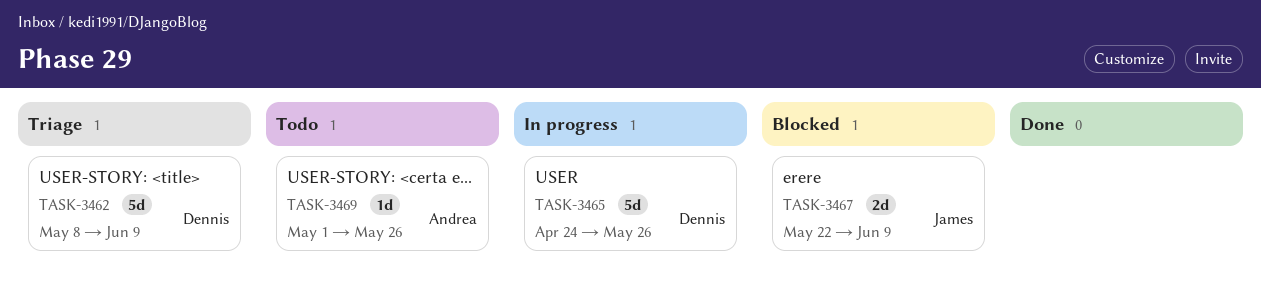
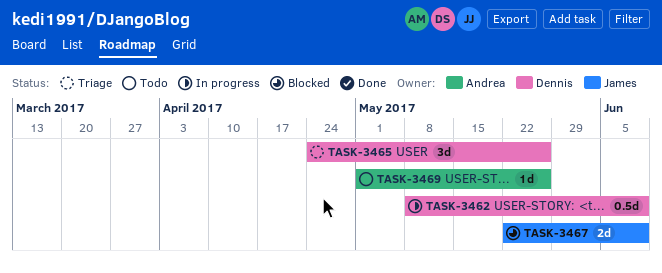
TASK-3462, status: Triage -> In progress
TASK-3462, estimate: 5d -> 0.5d
TASK-3465, status: In progress -> Triage
TASK-3465, estimate: 5d -> 3d

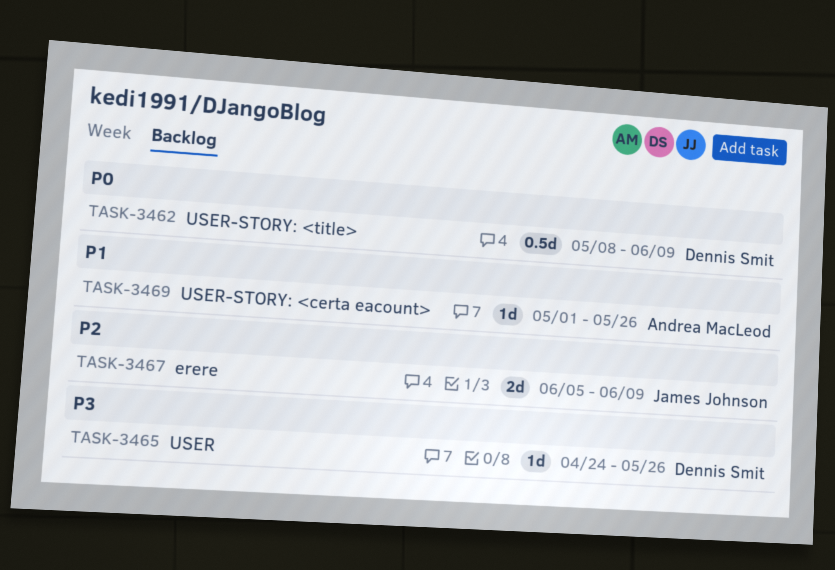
TASK-3465, estimate: 3d -> 1d
TASK-3467, start: May 22 -> Jun 5

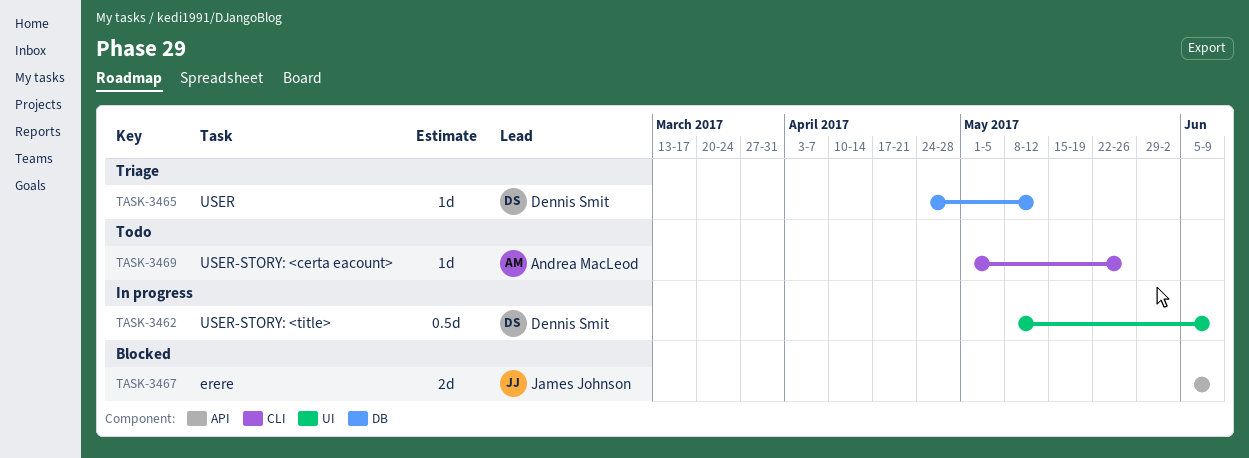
TASK-3465, due: May 26 -> May 12

